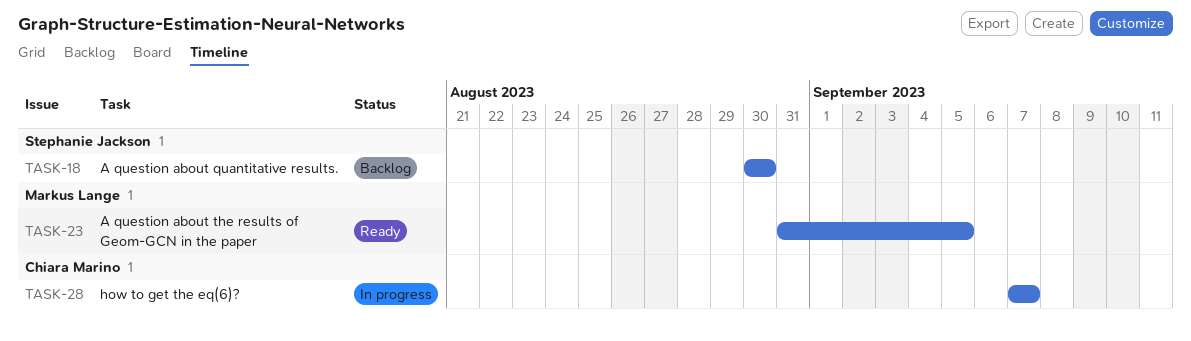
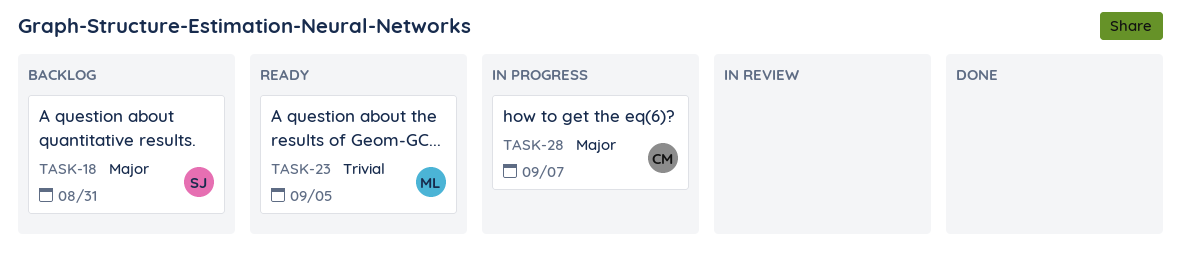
TASK-18, due: Aug 30 -> Aug 31

